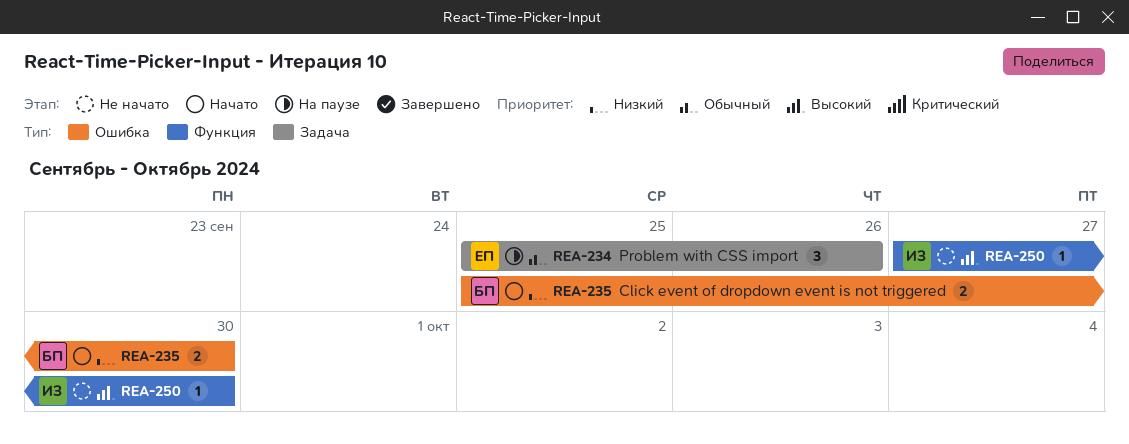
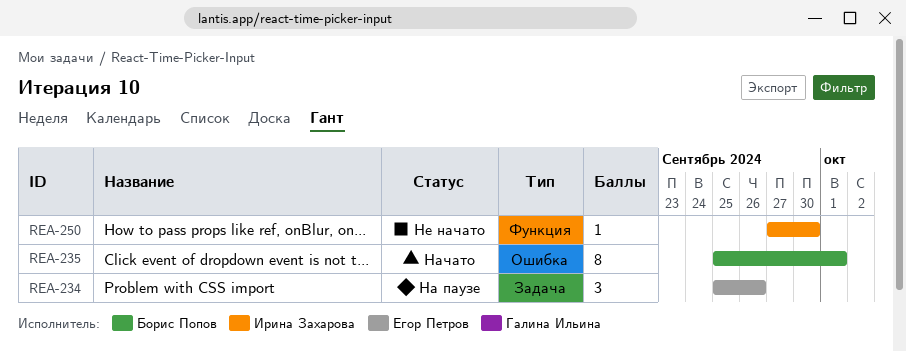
REA-235, estimate: 2 -> 8
REA-235, due: Sep 30 -> Oct 1

